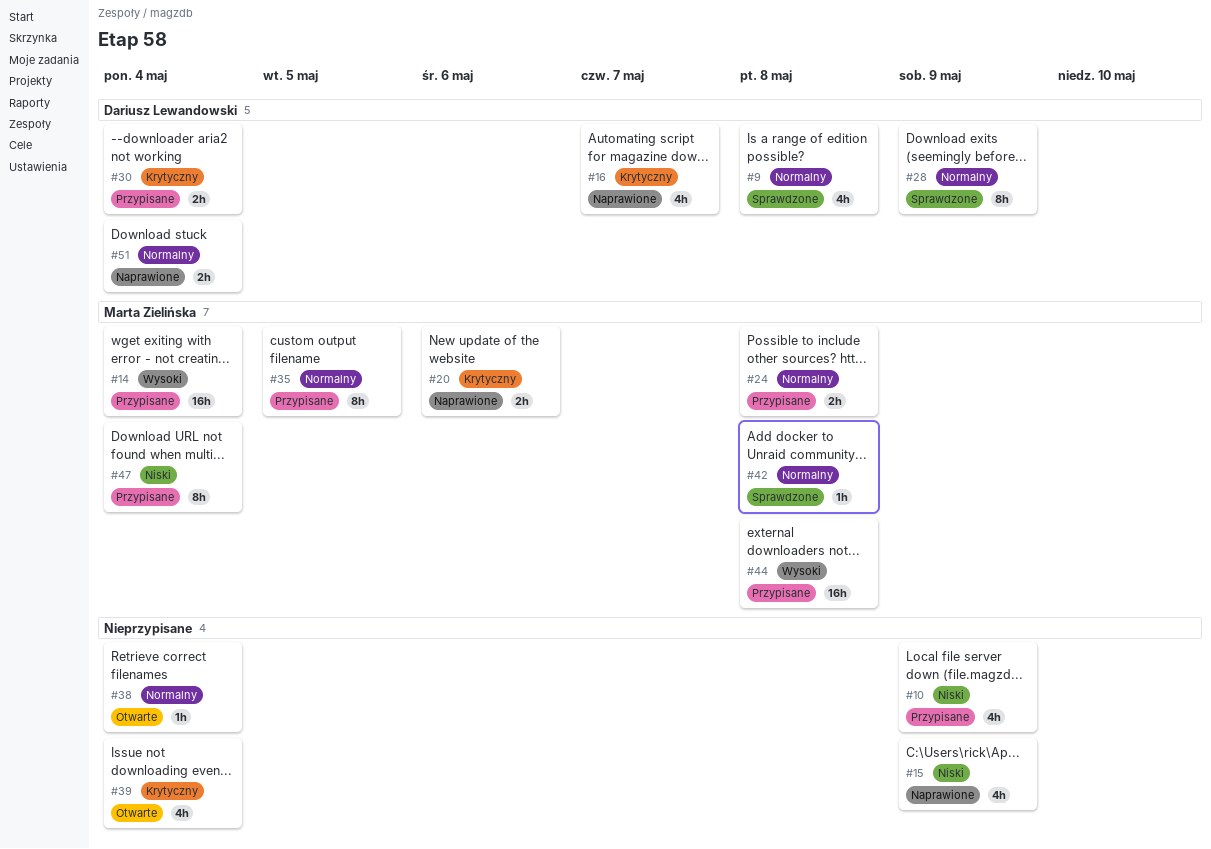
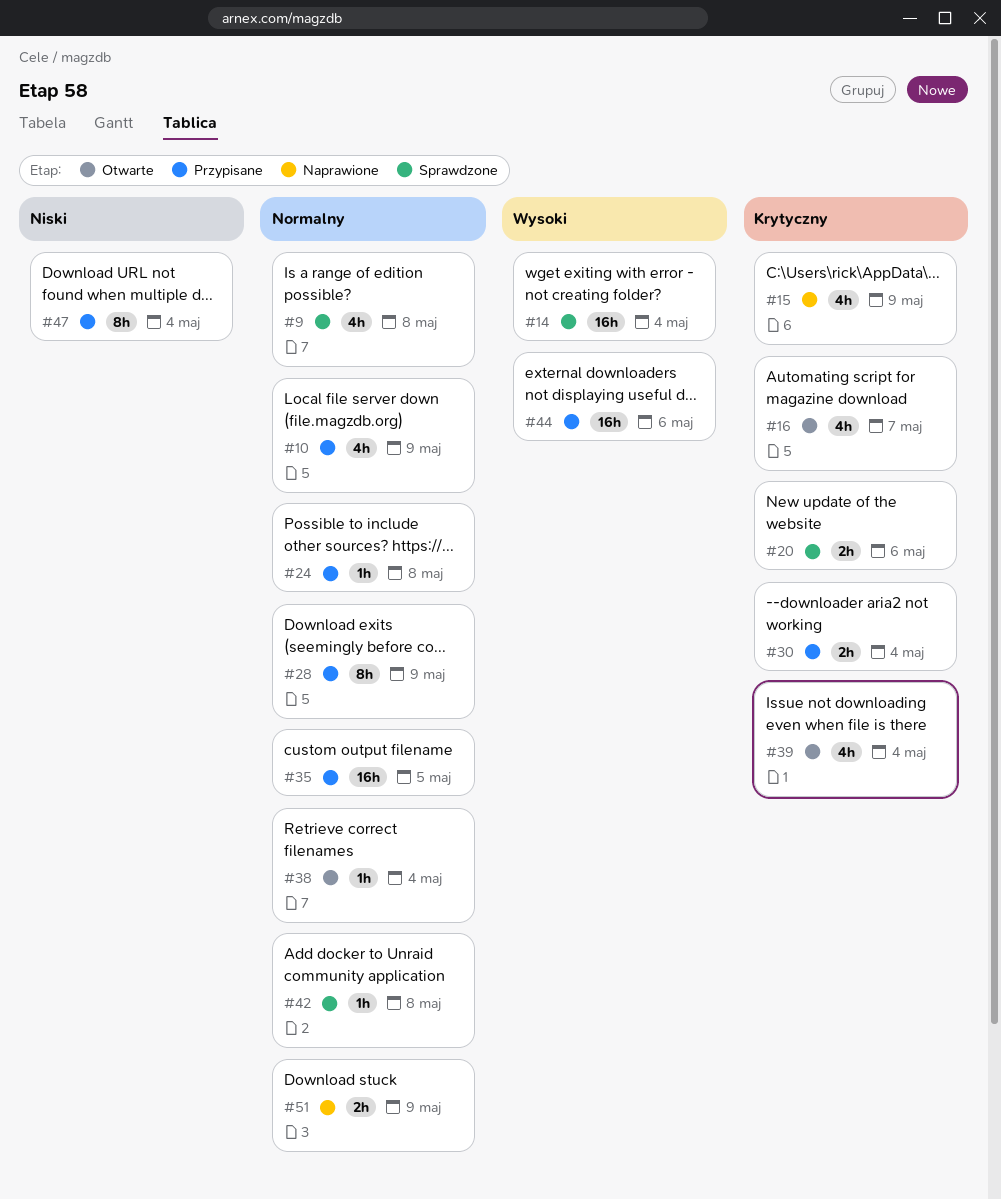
#10, priority: Niski -> Normalny
#14, status: Przypisane -> Sprawdzone
#15, priority: Niski -> Krytyczny
#16, status: Naprawione -> Otwarte
#20, status: Naprawione -> Sprawdzone
#24, estimate: 2h -> 1h
#28, status: Sprawdzone -> Przypisane
#35, estimate: 8h -> 16h
#44, due: May 8 -> May 6
#51, due: May 4 -> May 9

